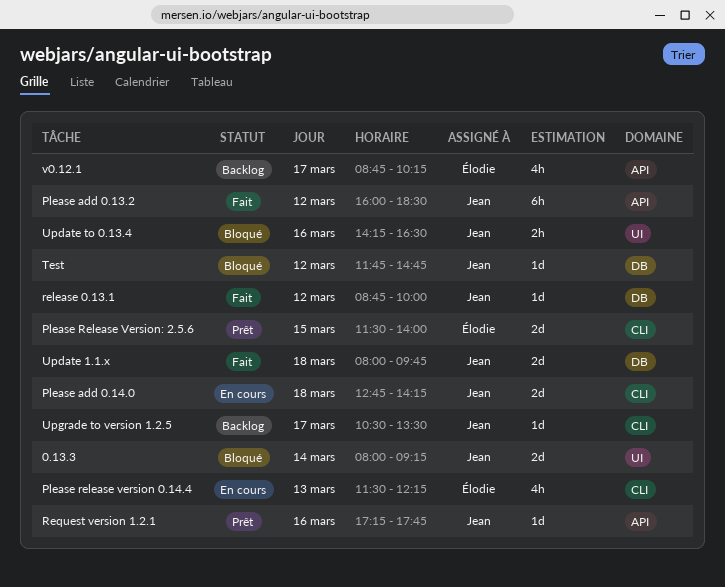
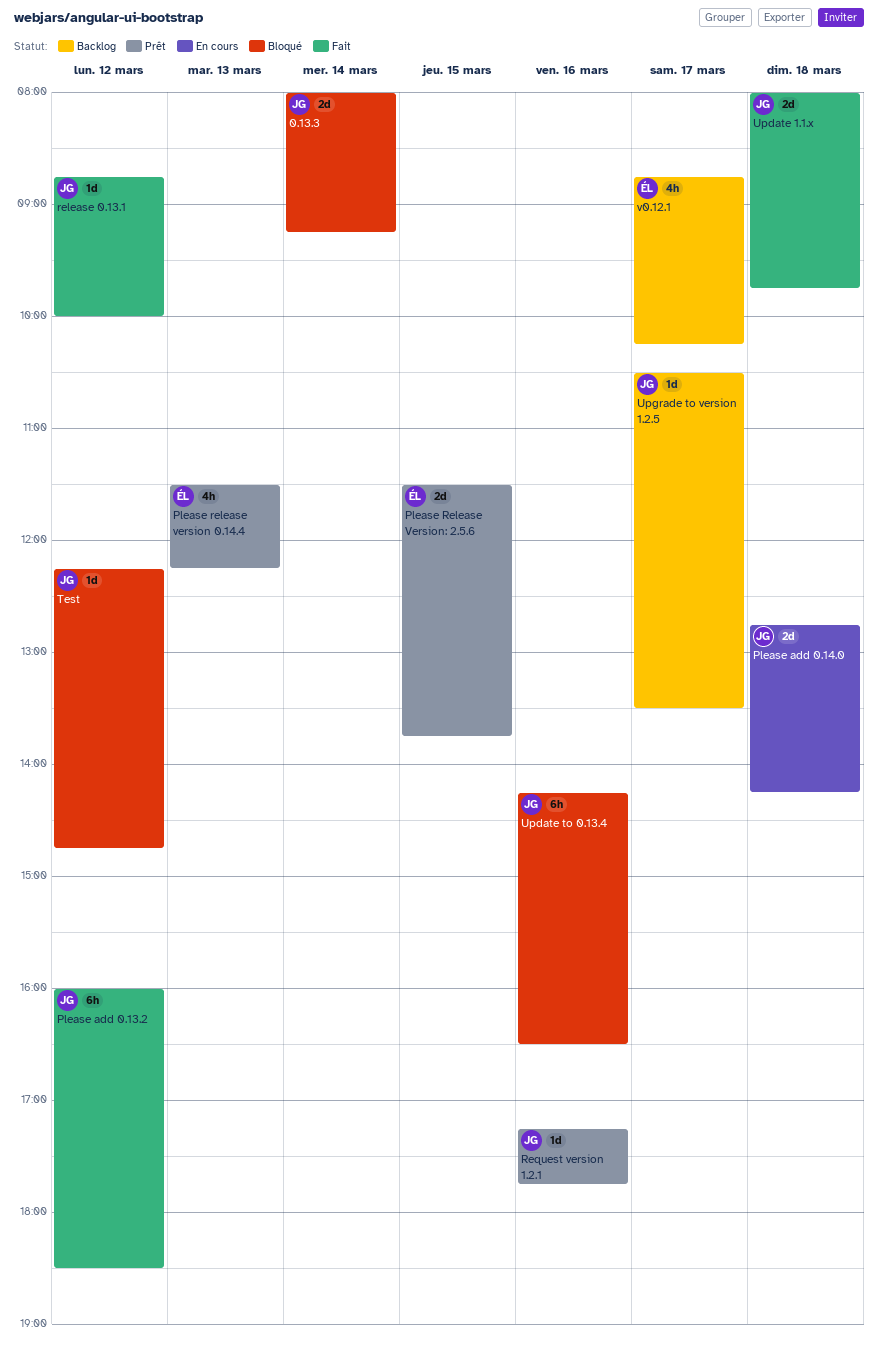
Please release version 0.14.4, status: En cours -> Prêt
Please Release Version: 2.5.6, ends: 14:00 -> 13:45
Test, begins: 11:45 -> 12:15
Update to 0.13.4, estimate: 2h -> 6h

